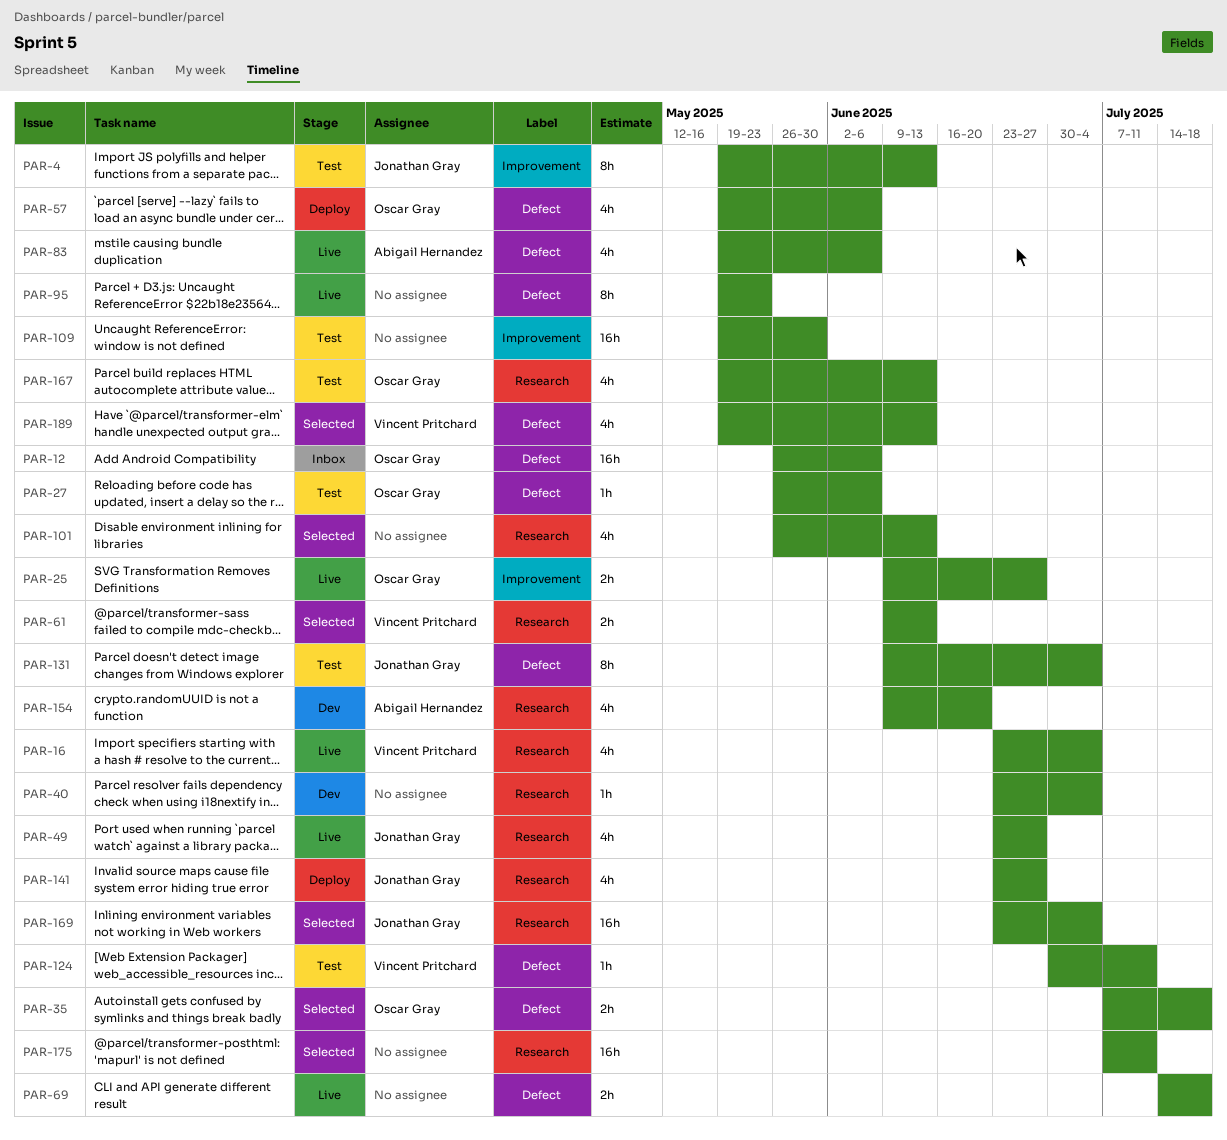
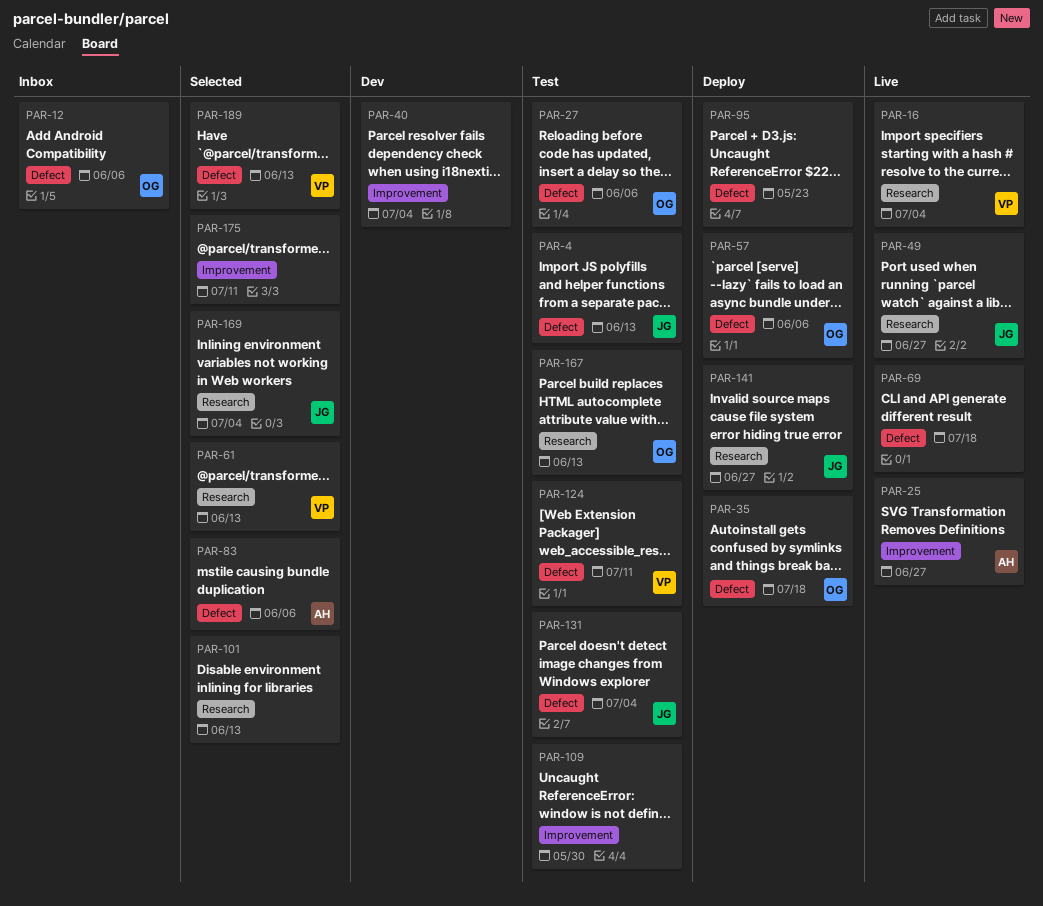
PAR-4, label: Improvement -> Defect
PAR-25, owner: Oscar Gray -> Abigail Hernandez
PAR-35, status: Selected -> Deploy
PAR-40, label: Research -> Improvement
PAR-83, status: Live -> Selected
PAR-95, status: Live -> Deploy
PAR-154: present -> none
PAR-175, label: Research -> Improvement

